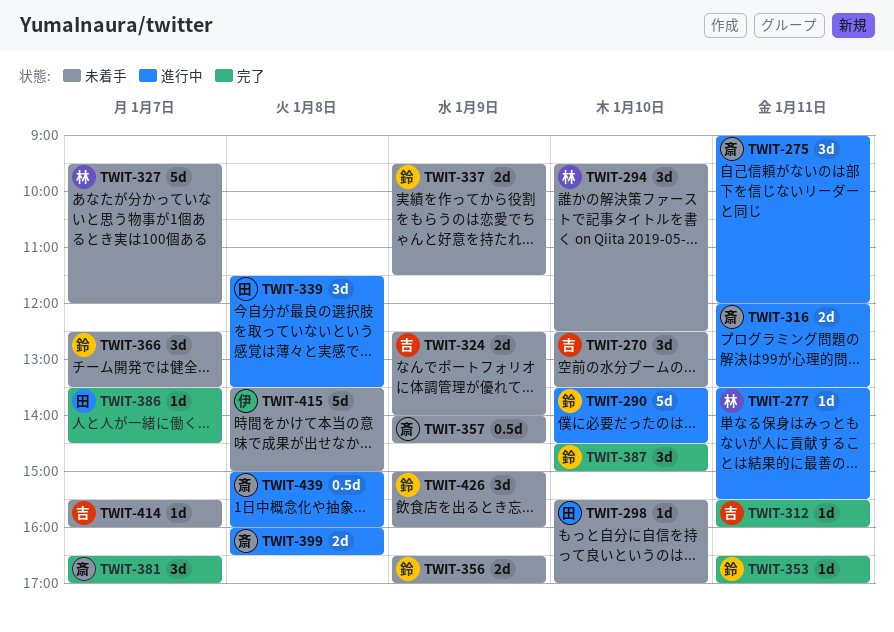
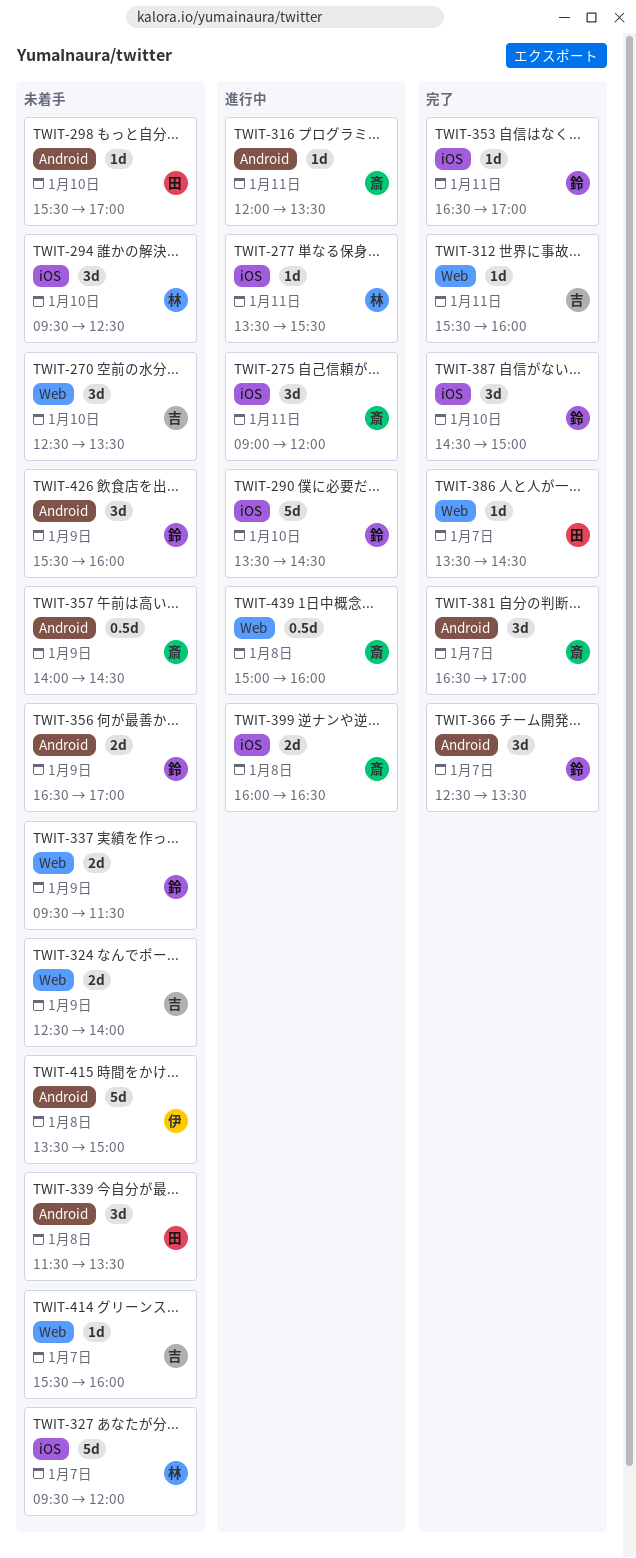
TWIT-316, estimate: 2d -> 1d
TWIT-339, status: 進行中 -> 未着手
TWIT-366, status: 未着手 -> 完了
TWIT-426, begins: 15:00 -> 15:30

